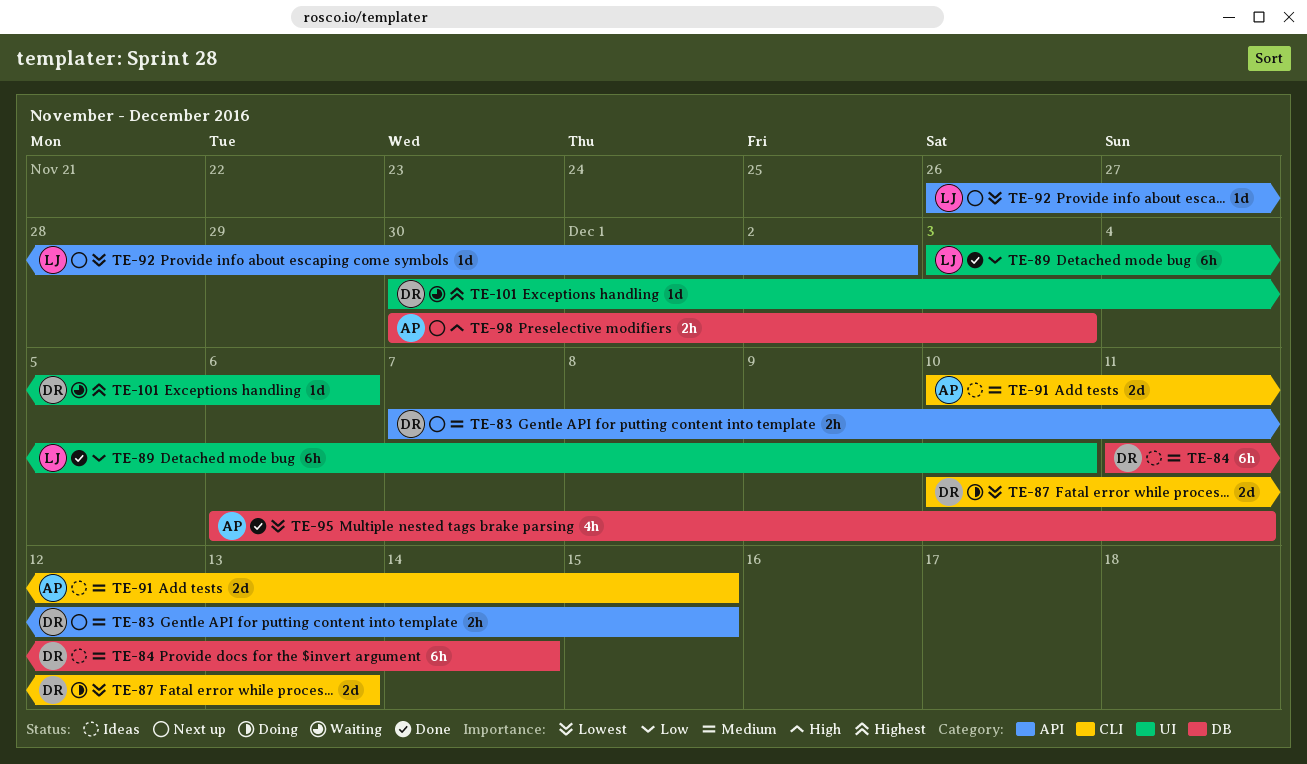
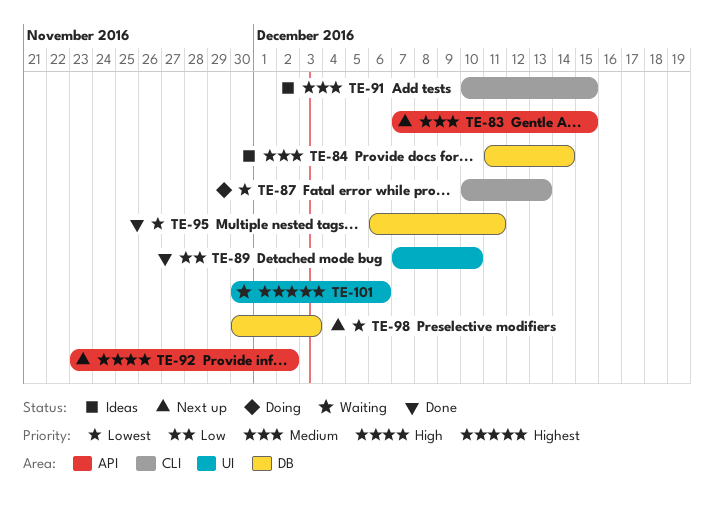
TE-89, start: Dec 3 -> Dec 7
TE-92, priority: Lowest -> High
TE-92, start: Nov 26 -> Nov 23
TE-98, priority: High -> Lowest

